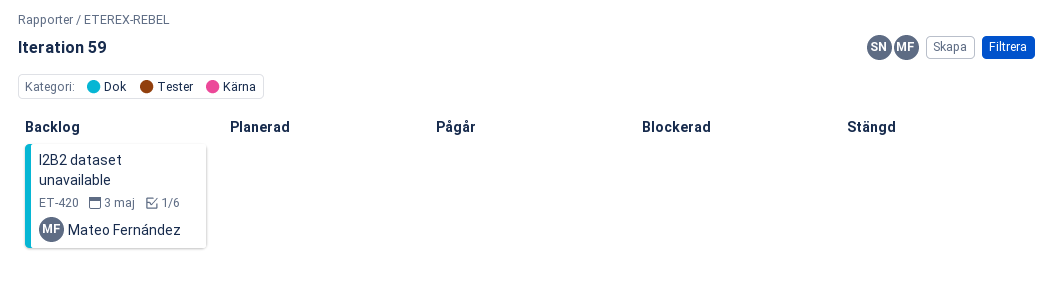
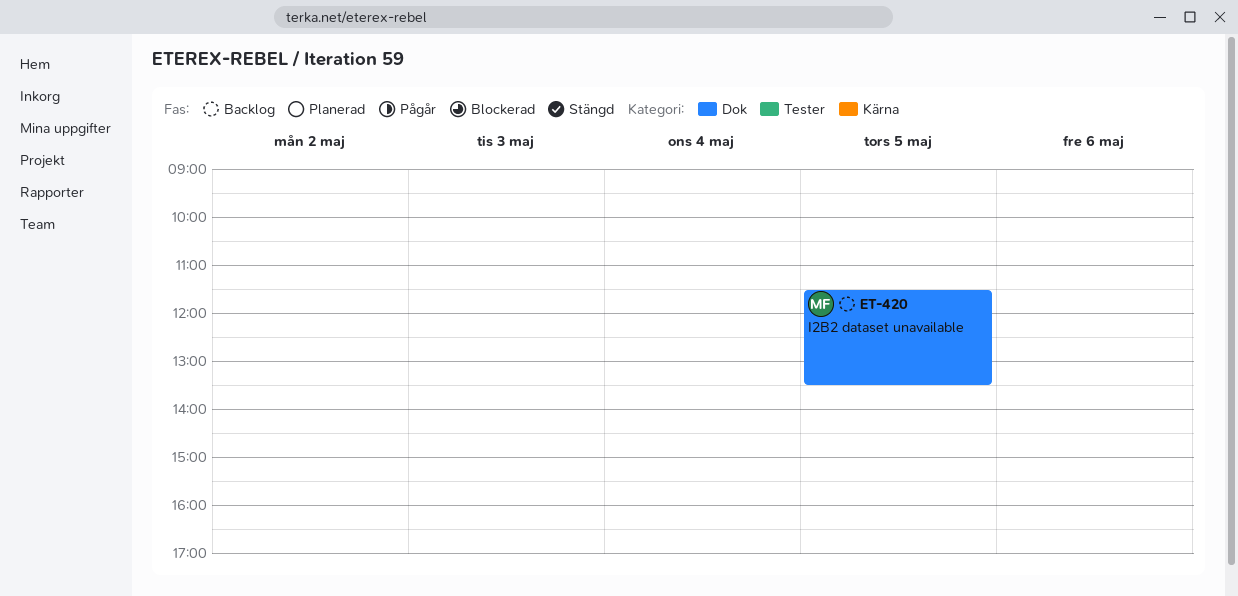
ET-420, day: May 3 -> May 5

